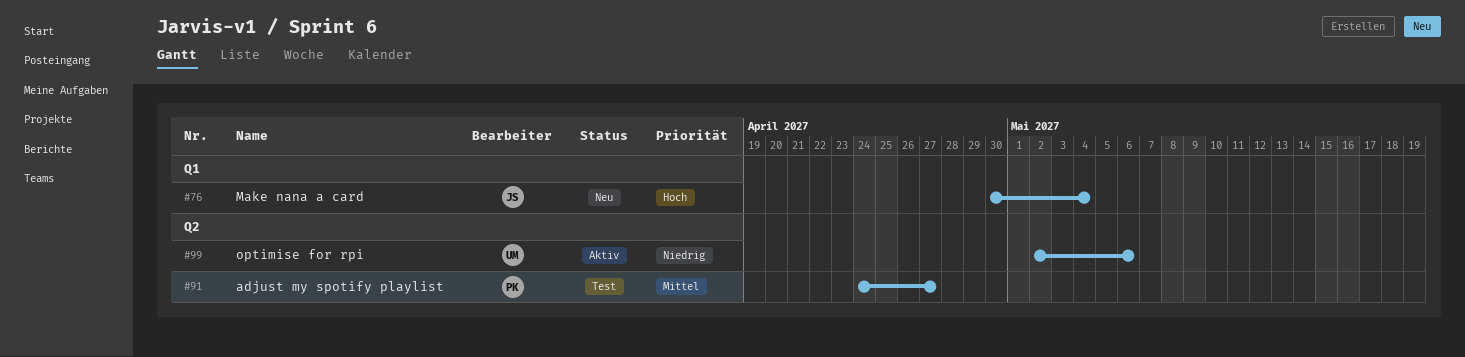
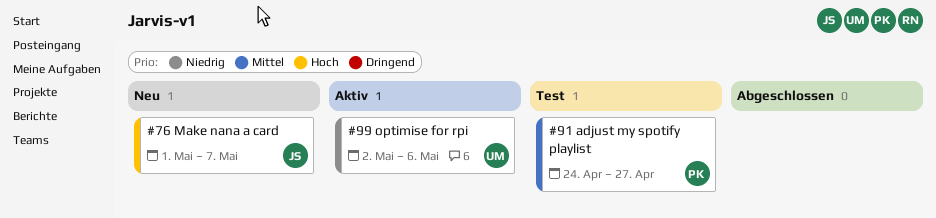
#76, start: Apr 30 -> May 1
#76, due: May 4 -> May 7

